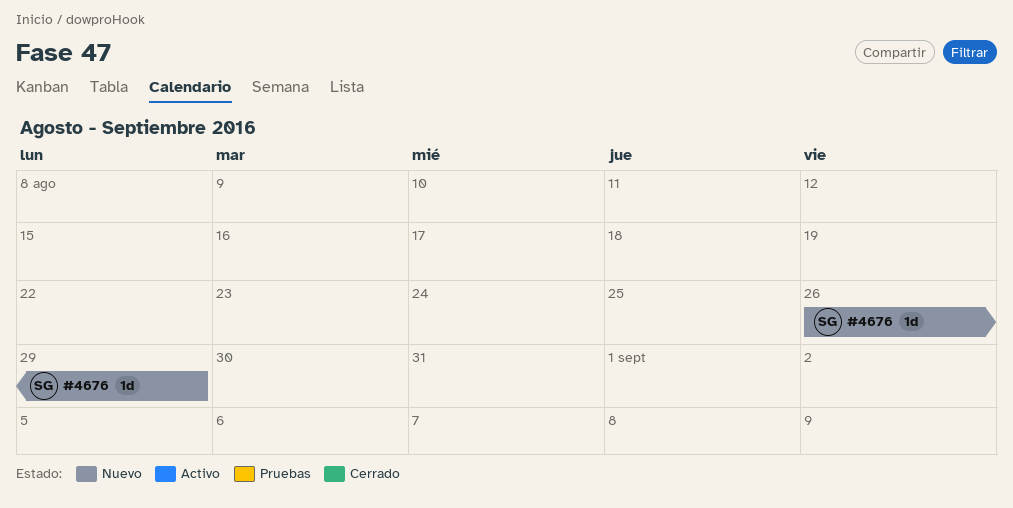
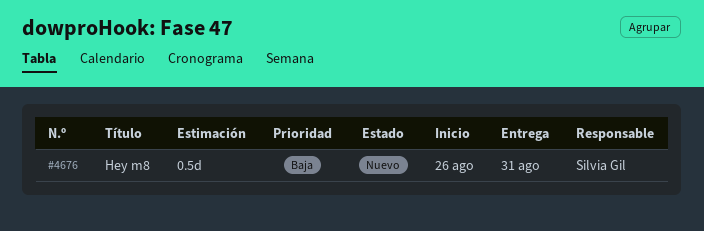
#4676, estimate: 1d -> 0.5d
#4676, due: Aug 29 -> Aug 31

